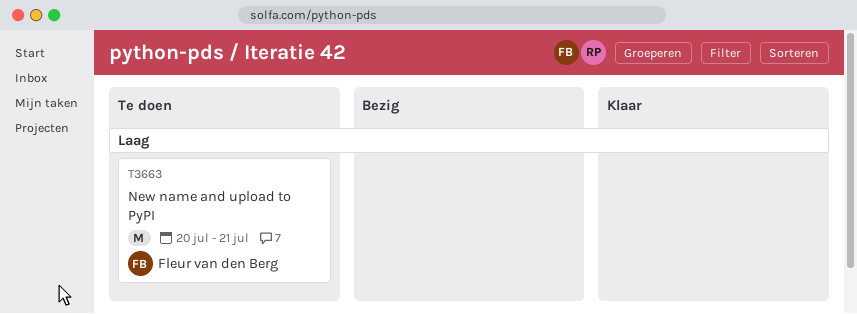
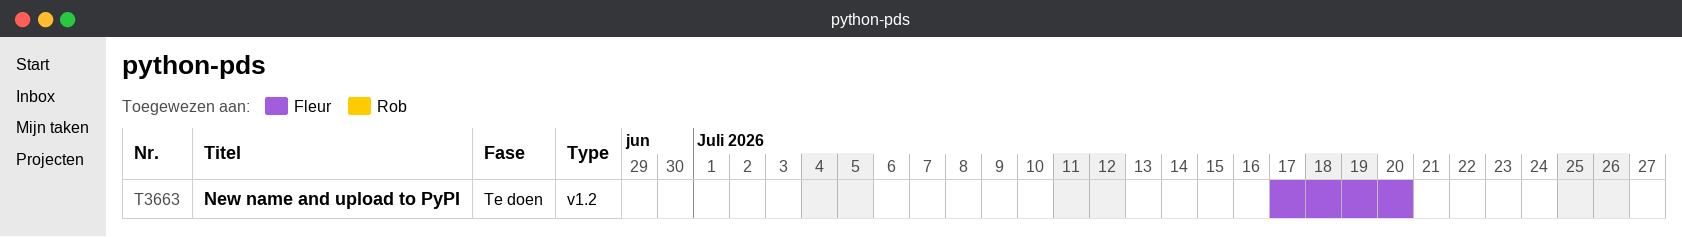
T3663, start: Jul 20 -> Jul 17
T3663, due: Jul 21 -> Jul 20

